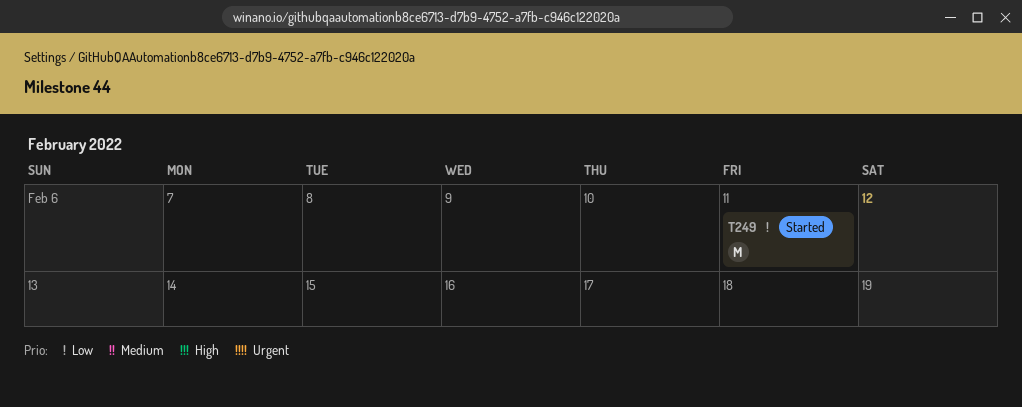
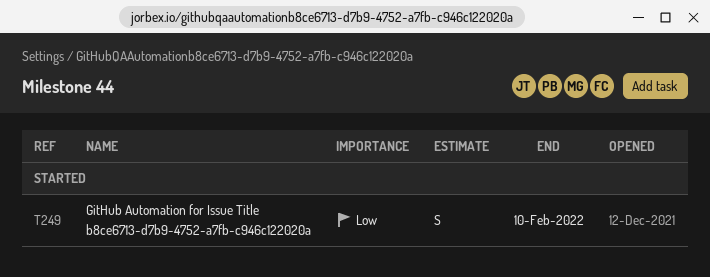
T249, estimate: M -> S
T249, due: Feb 11 -> Feb 10

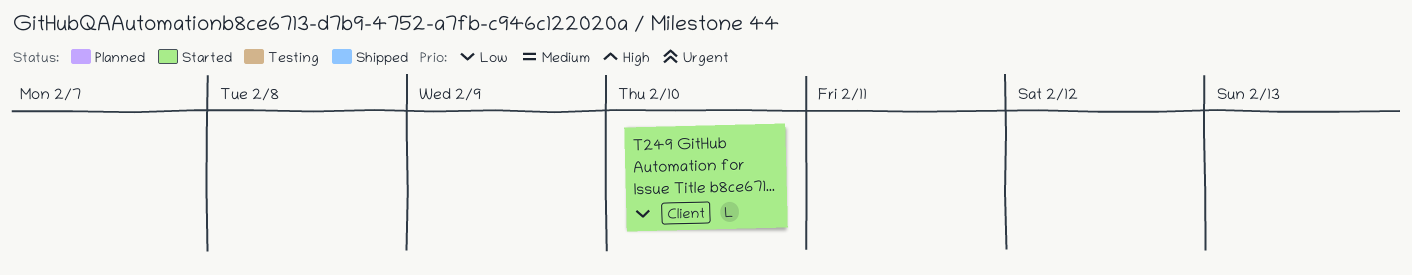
T249, estimate: S -> L

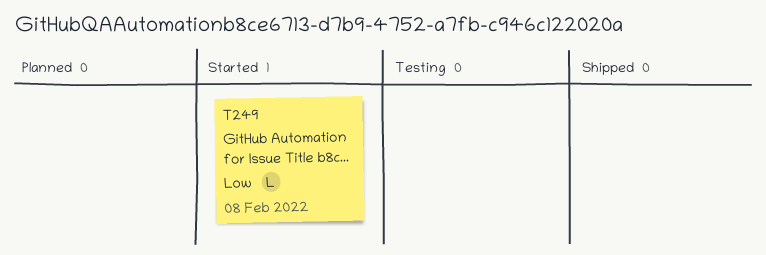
T249, due: Feb 10 -> Feb 8

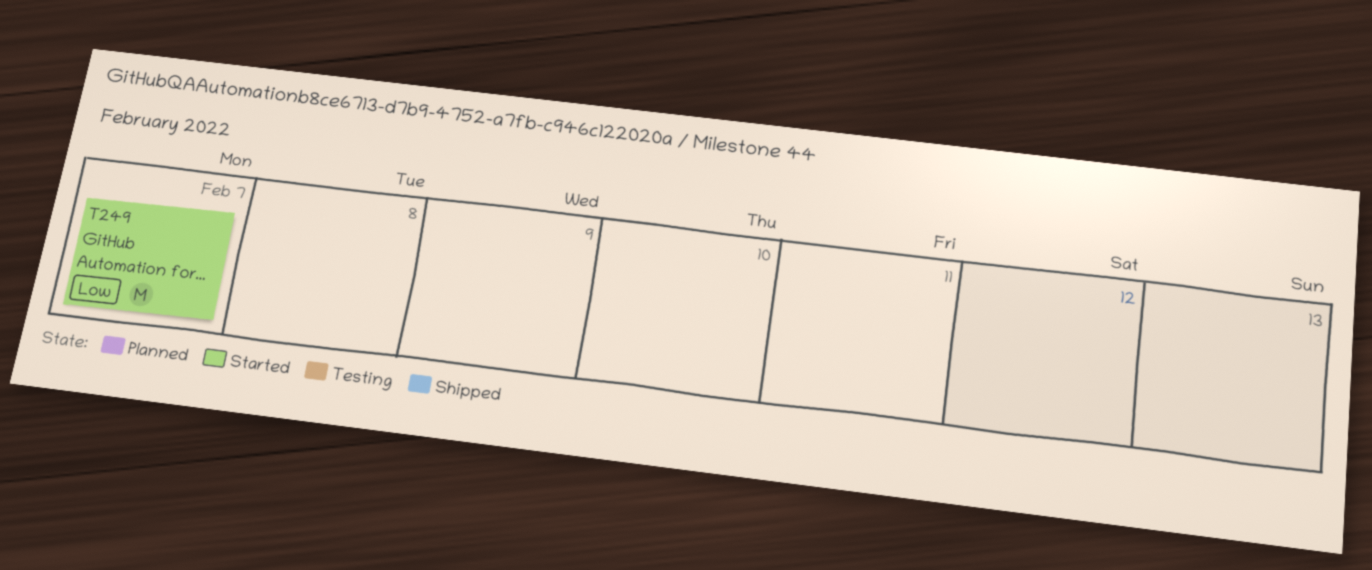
T249, estimate: L -> M
T249, due: Feb 8 -> Feb 7

